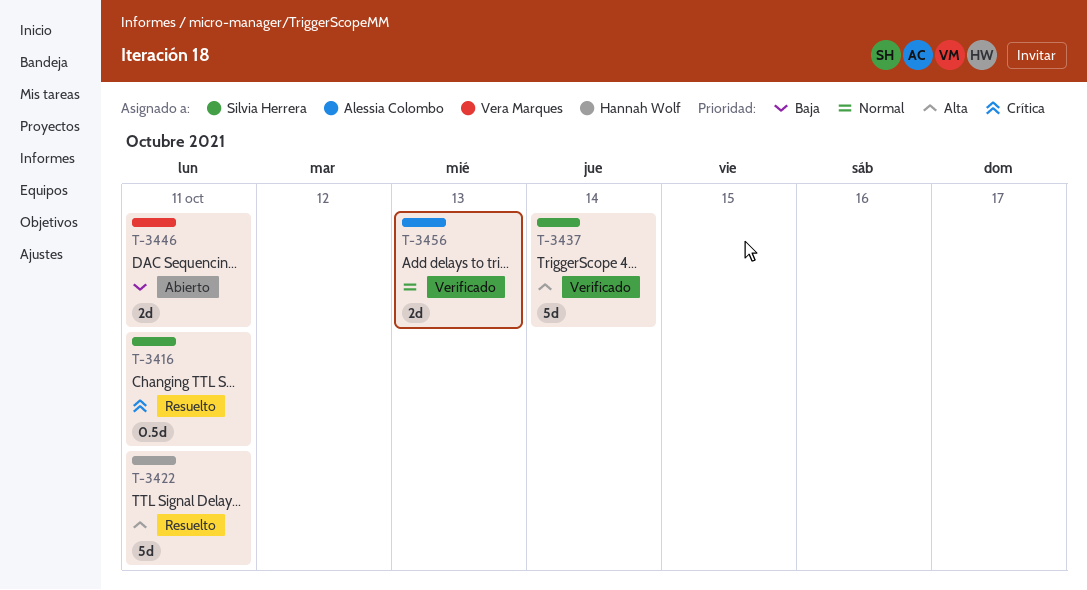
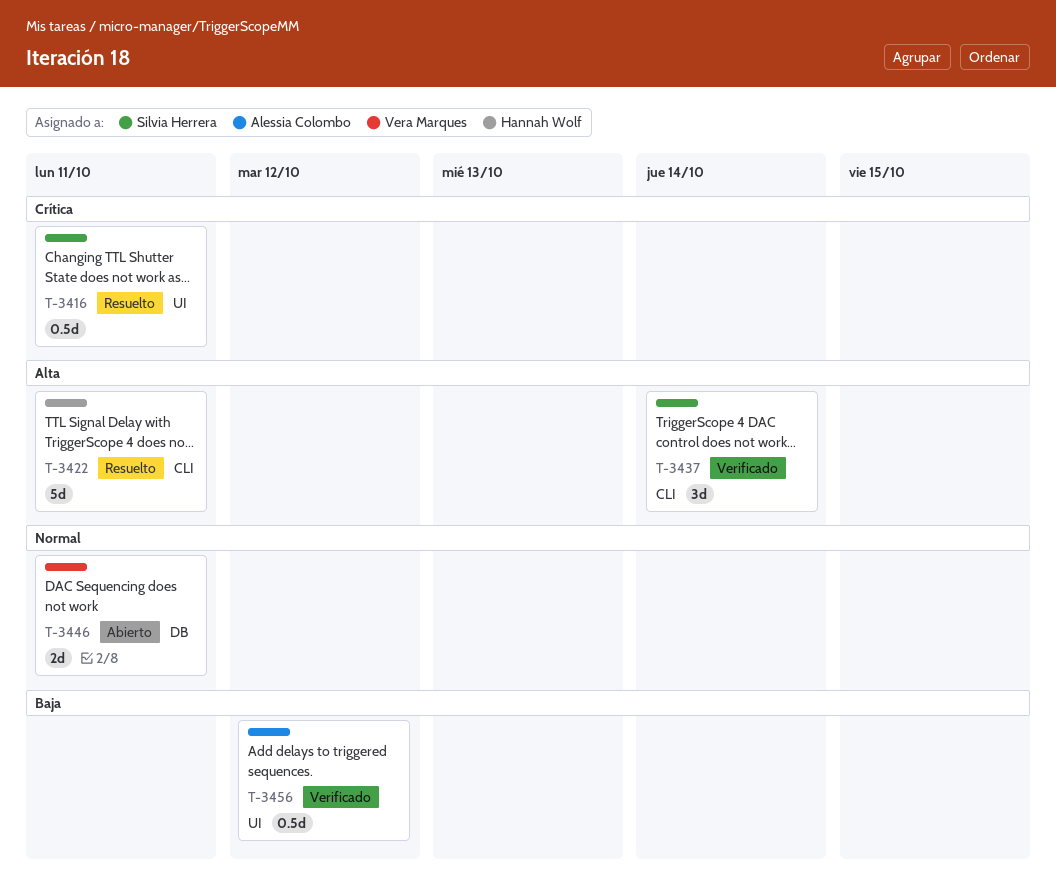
T-3437, estimate: 5d -> 3d
T-3446, priority: Baja -> Normal
T-3456, priority: Normal -> Baja
T-3456, estimate: 2d -> 0.5d
T-3456, due: Oct 13 -> Oct 12

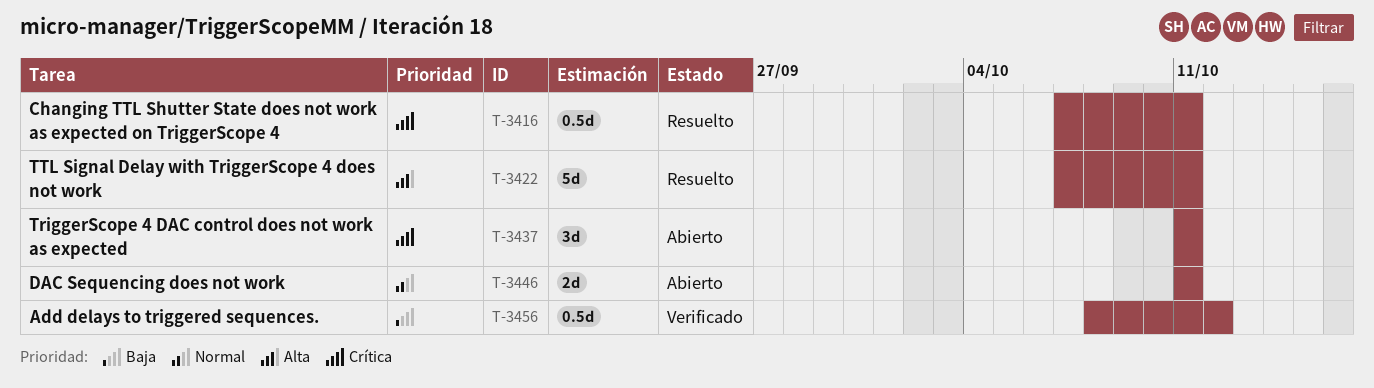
T-3437, status: Verificado -> Abierto
T-3437, priority: Alta -> Crítica
T-3437, due: Oct 14 -> Oct 11

